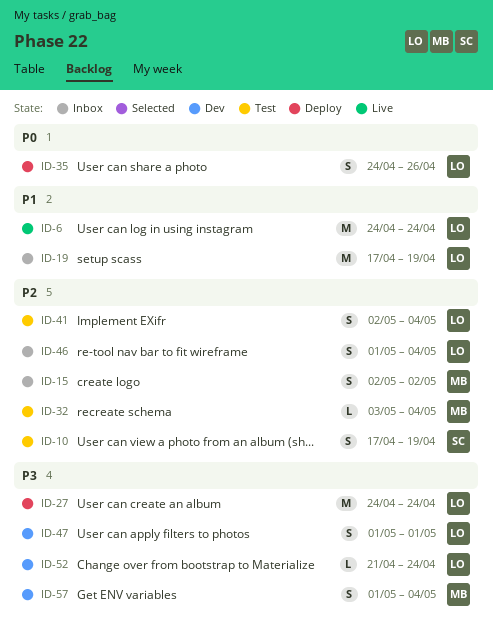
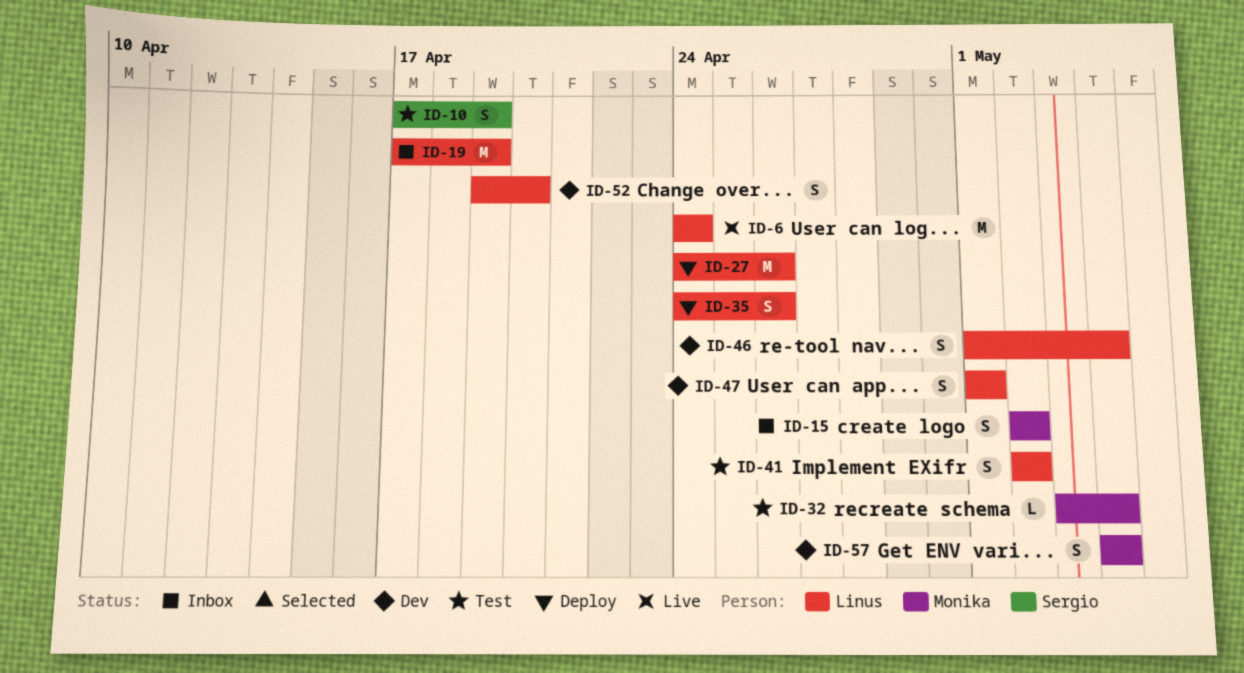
ID-27, due: Apr 24 -> Apr 26
ID-41, due: May 4 -> May 2
ID-46, status: Inbox -> Dev
ID-52, estimate: L -> S
ID-52, start: Apr 21 -> Apr 19
ID-52, due: Apr 24 -> Apr 20
ID-57, start: May 1 -> May 4

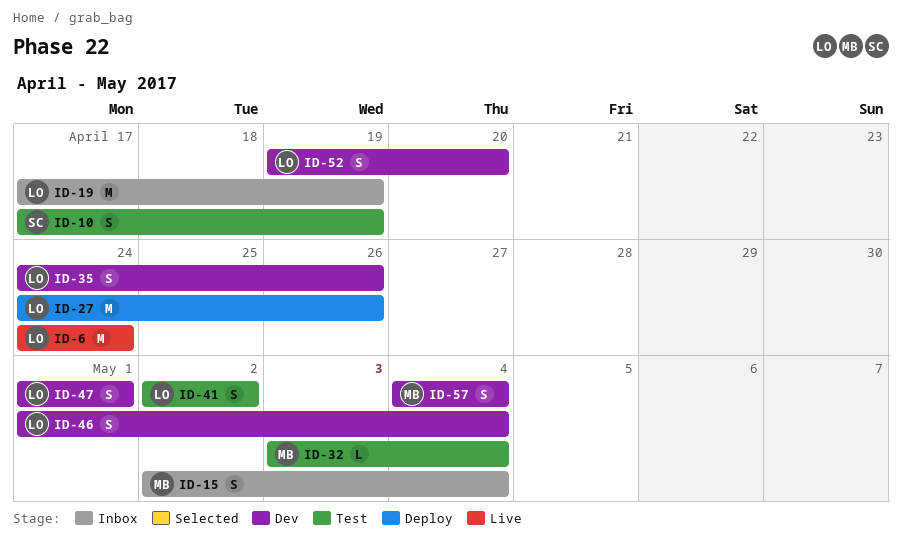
ID-15, due: May 2 -> May 4
ID-35, status: Deploy -> Dev

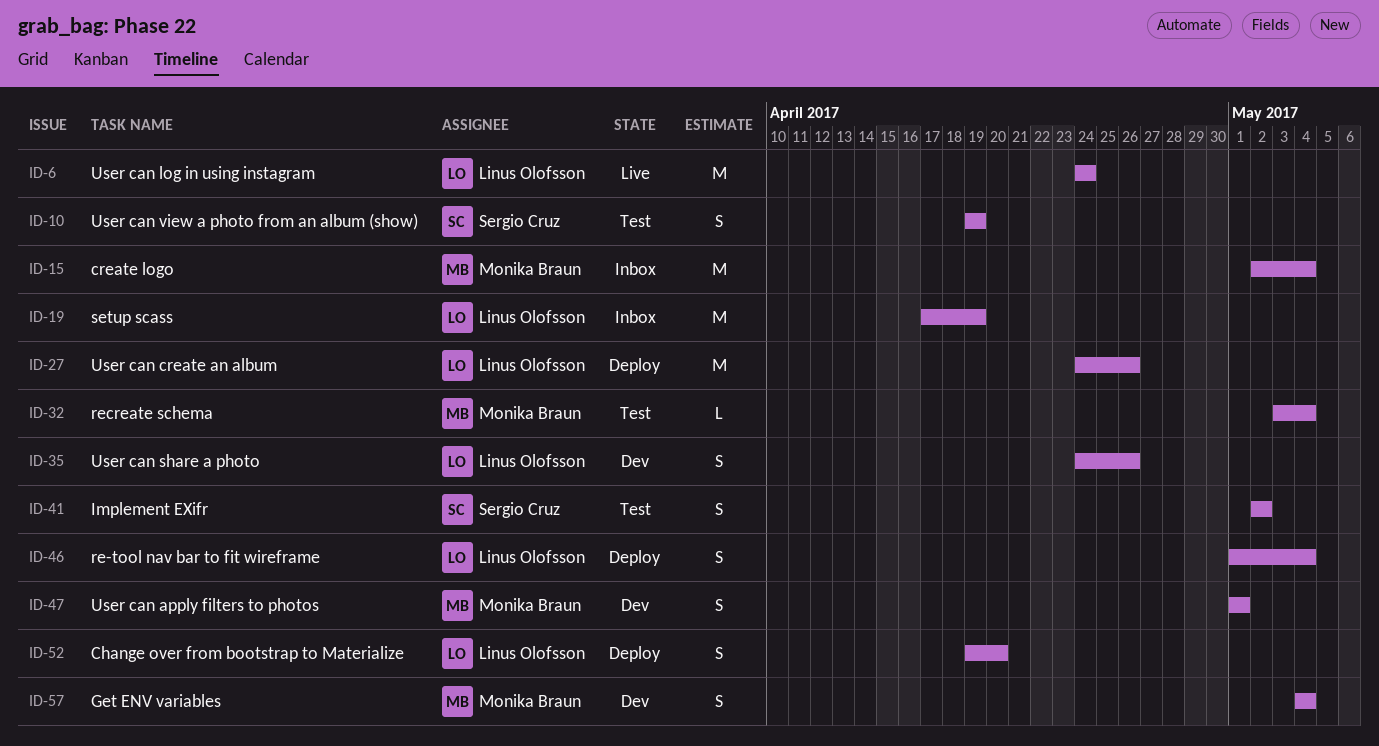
ID-10, start: Apr 17 -> Apr 19
ID-15, estimate: S -> M
ID-41, owner: Linus Olofsson -> Sergio Cruz
ID-46, status: Dev -> Deploy
ID-47, owner: Linus Olofsson -> Monika Braun
ID-52, status: Dev -> Deploy

